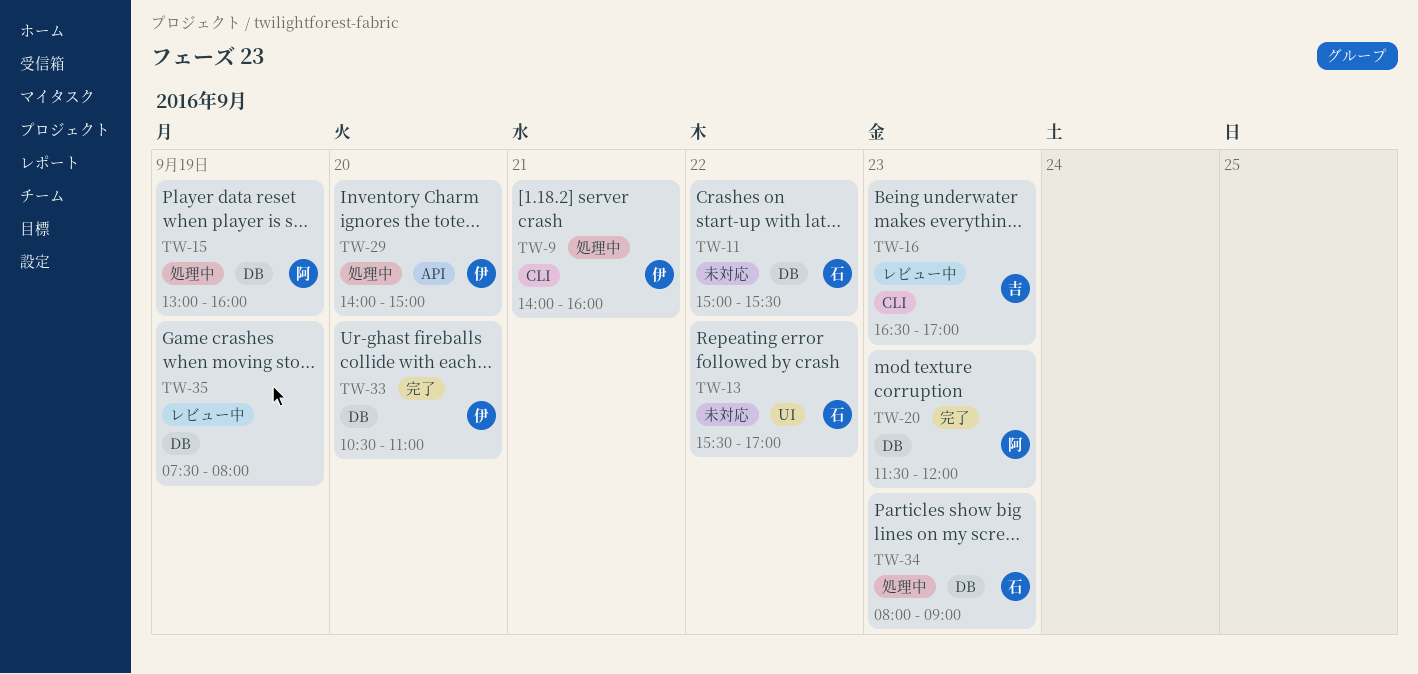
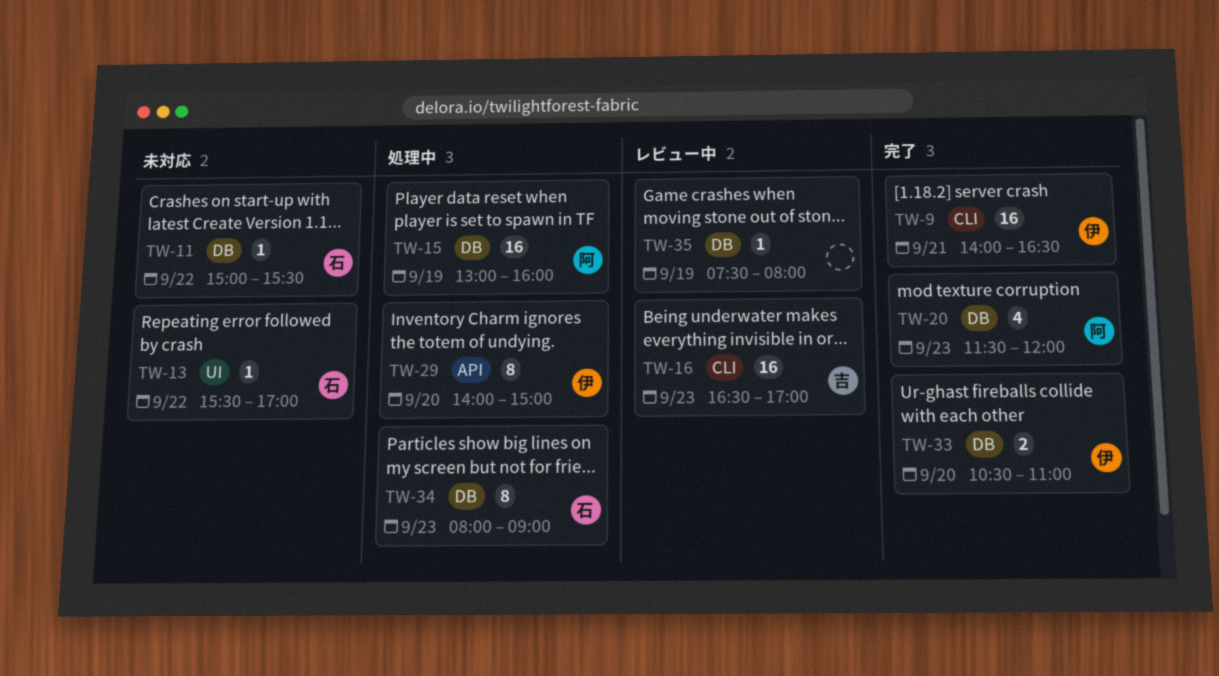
TW-9, status: 処理中 -> 完了
TW-9, ends: 16:00 -> 16:30

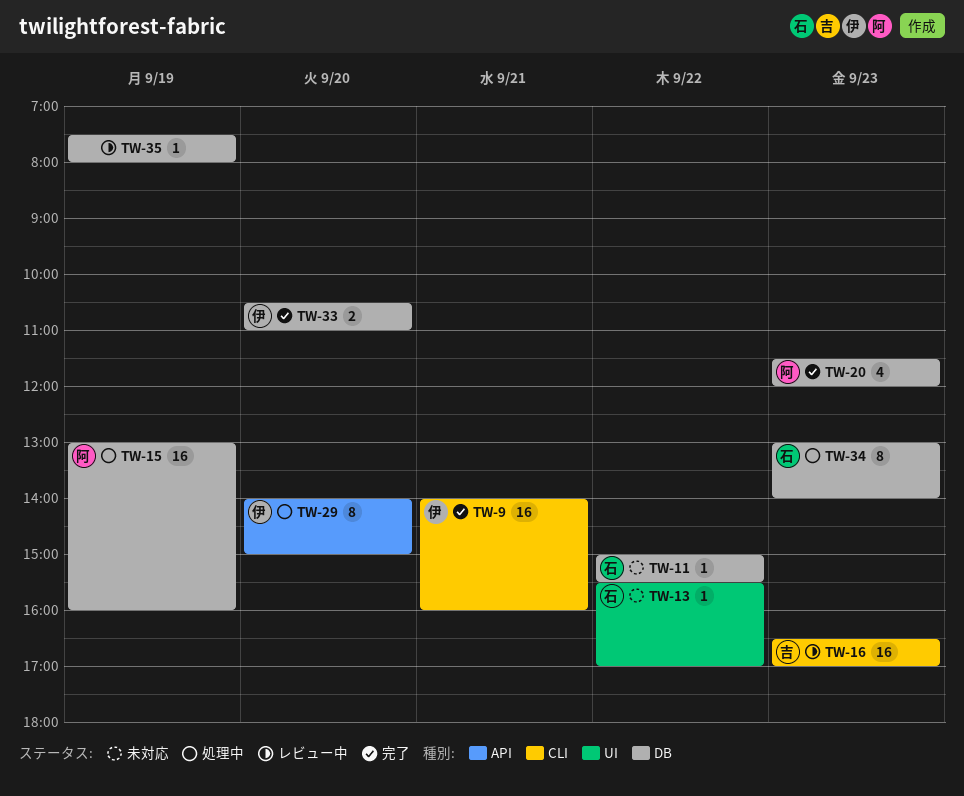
TW-9, ends: 16:30 -> 16:00
TW-34, begins: 08:00 -> 13:00
TW-34, ends: 09:00 -> 14:00

